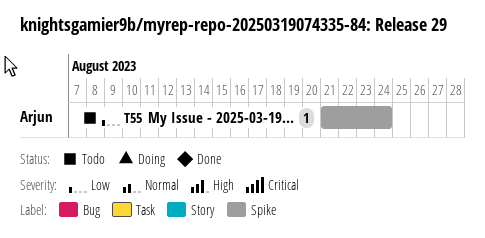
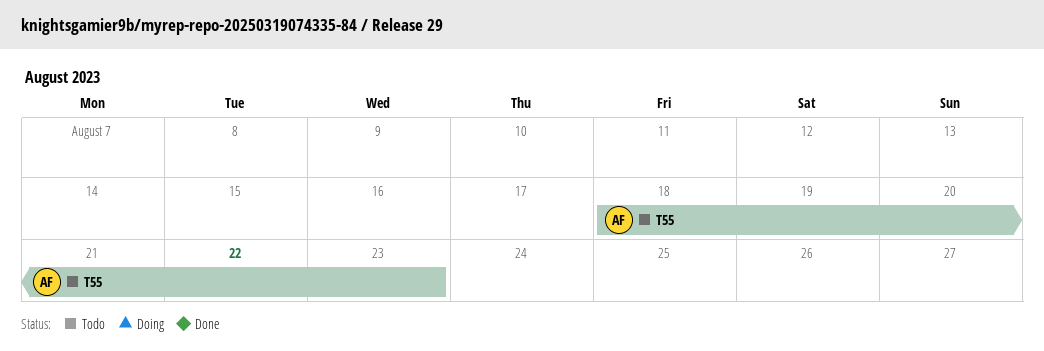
T55, start: Aug 21 -> Aug 18
T55, due: Aug 24 -> Aug 23

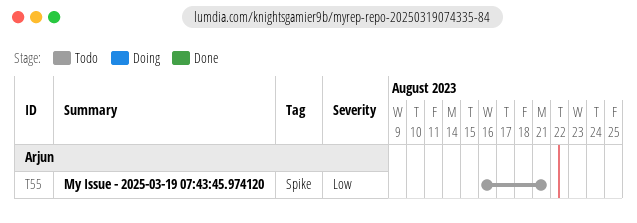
T55, start: Aug 18 -> Aug 16
T55, due: Aug 23 -> Aug 21

